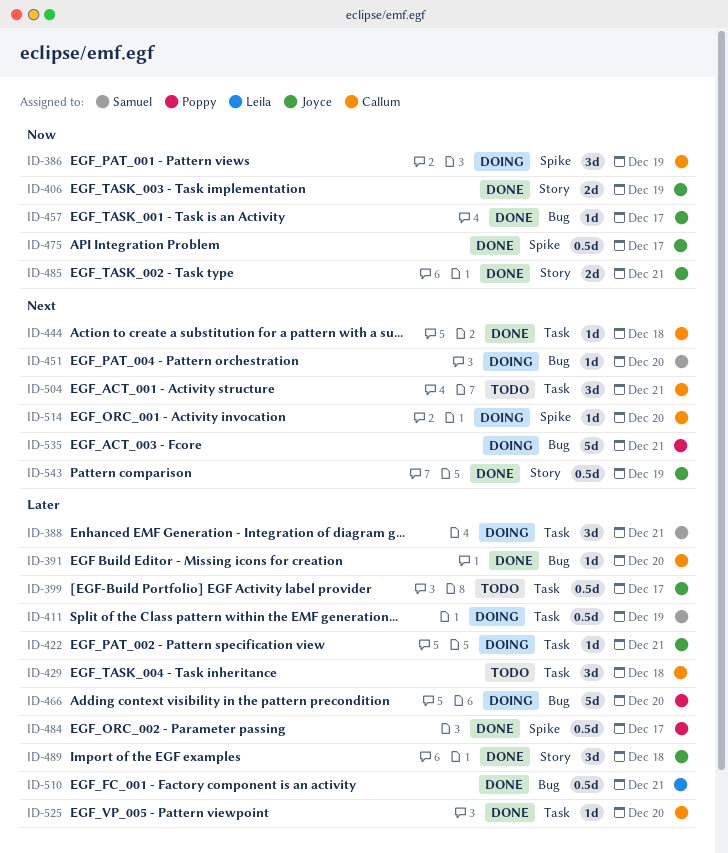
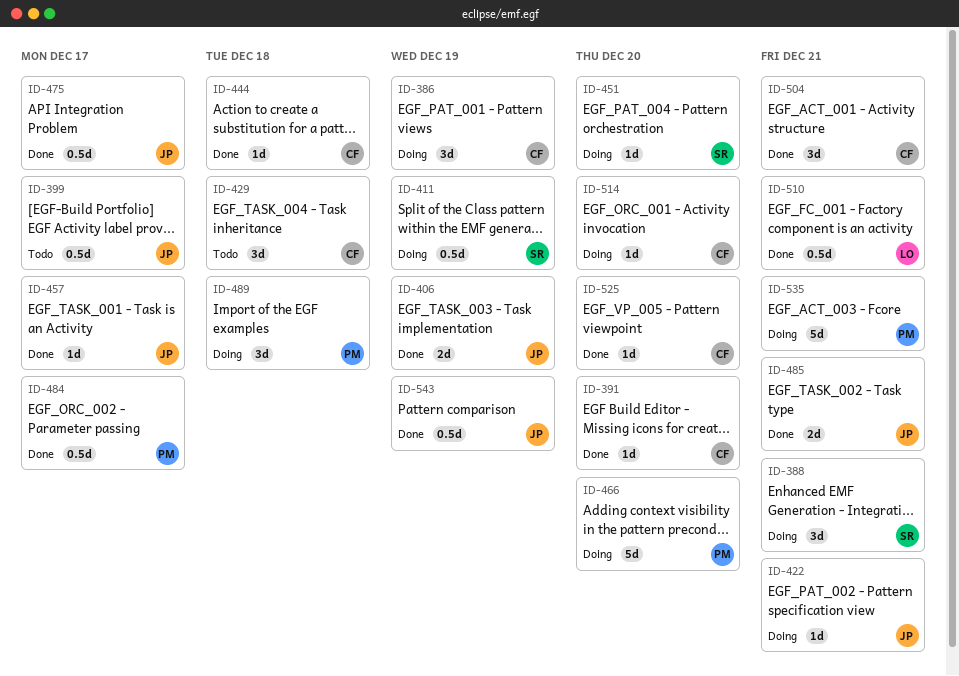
ID-489, status: Done -> Doing
ID-489, owner: Joyce -> Poppy
ID-504, status: Todo -> Done

